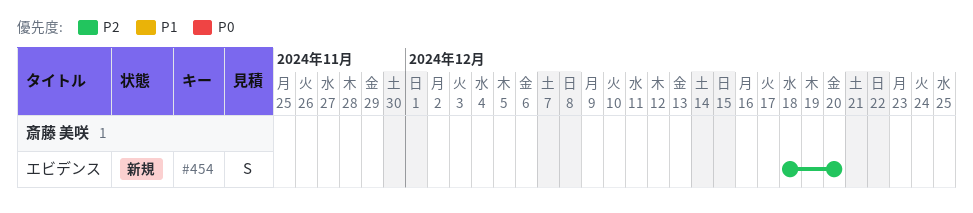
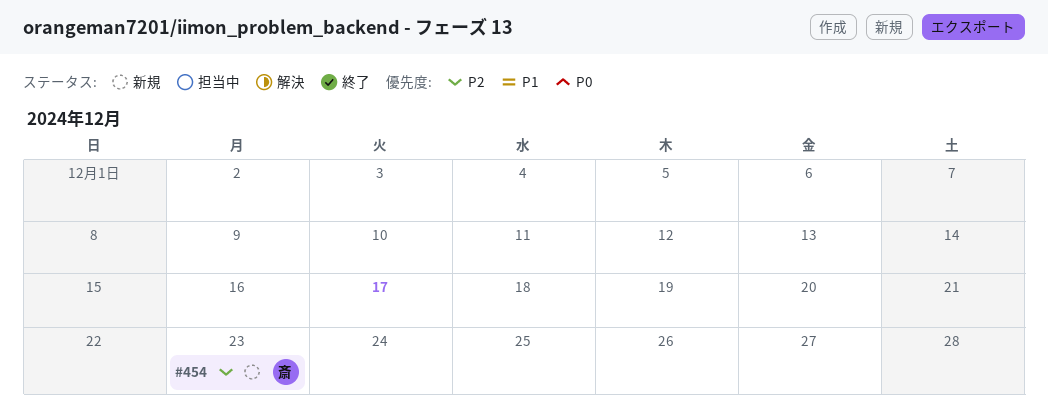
#454, due: Dec 20 -> Dec 23

